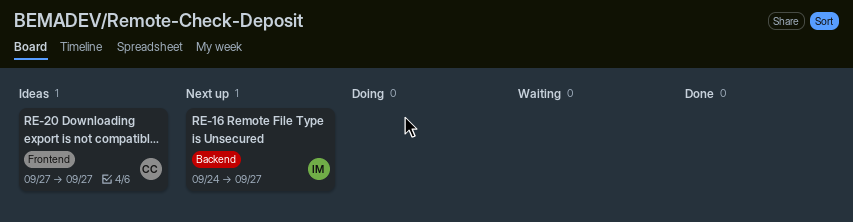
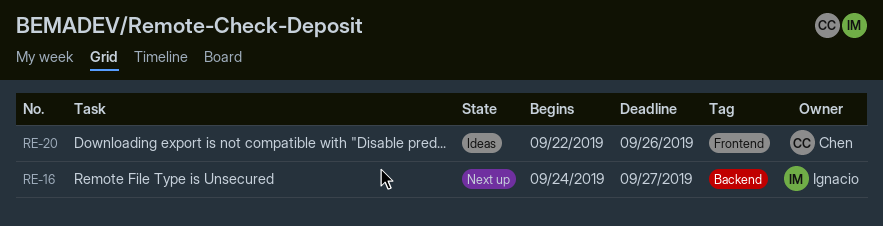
RE-20, start: Sep 27 -> Sep 22
RE-20, due: Sep 27 -> Sep 26

